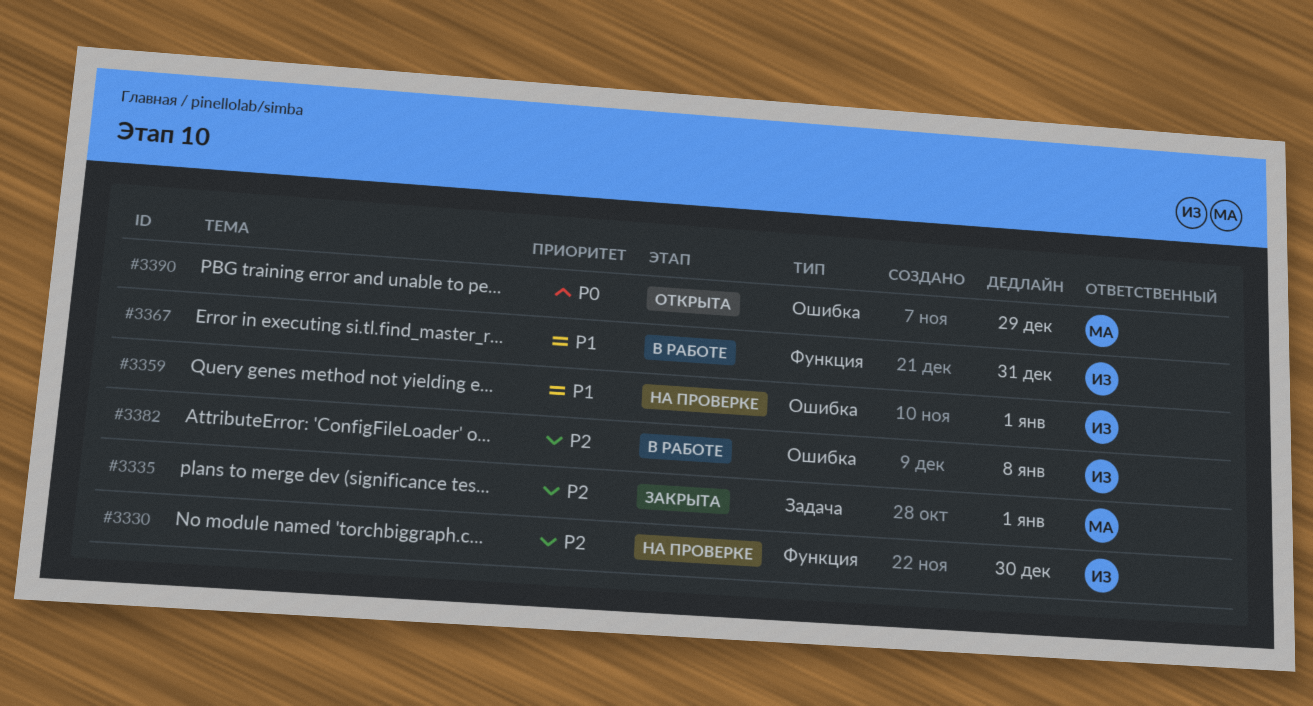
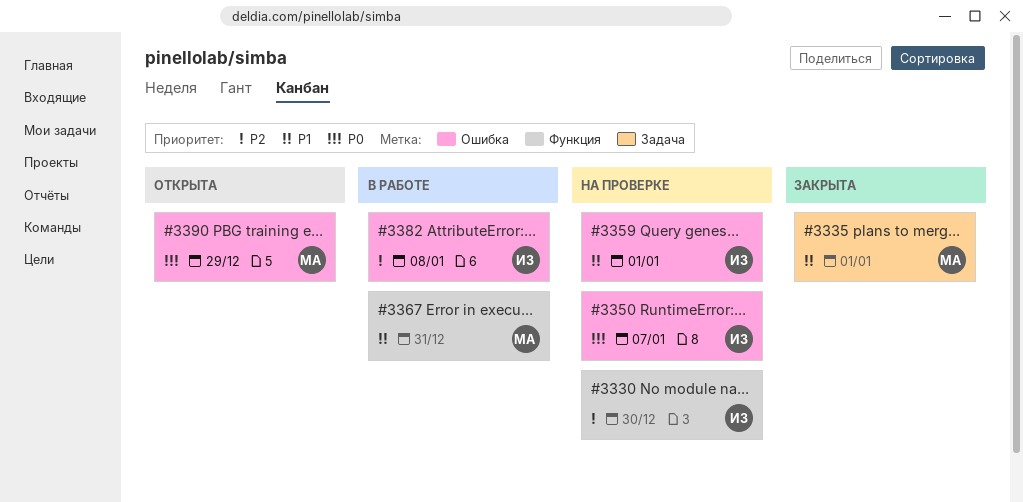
#3335, priority: P2 -> P1
#3350: none -> present
#3367, owner: ИЗ -> МА

